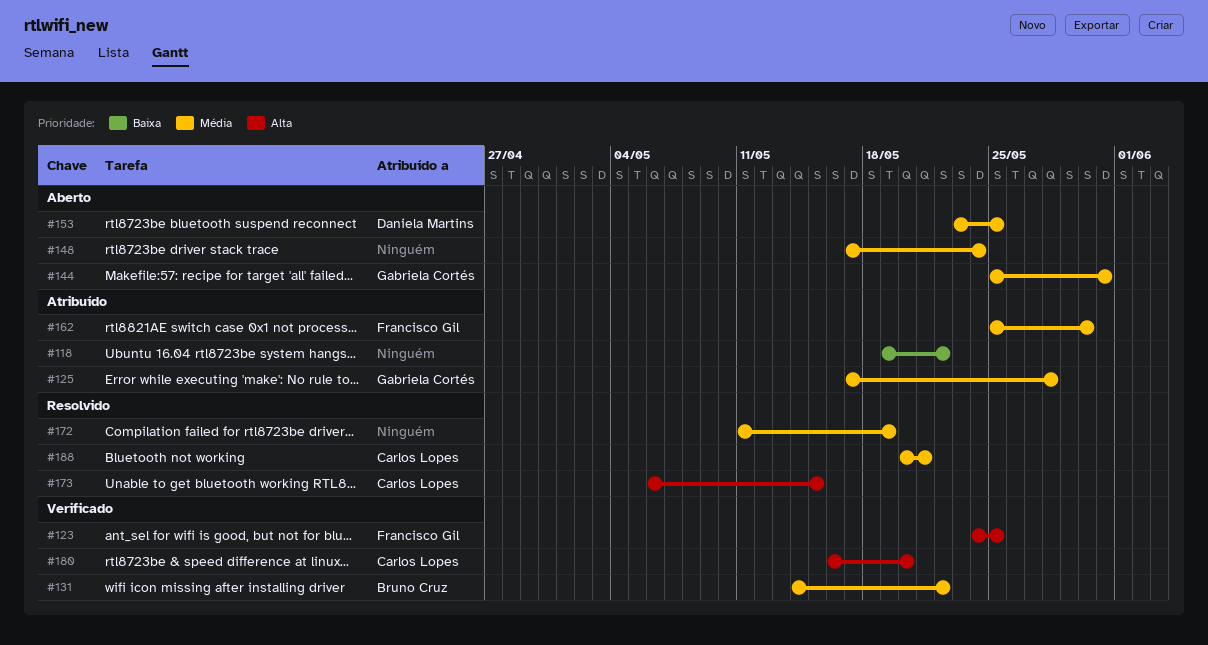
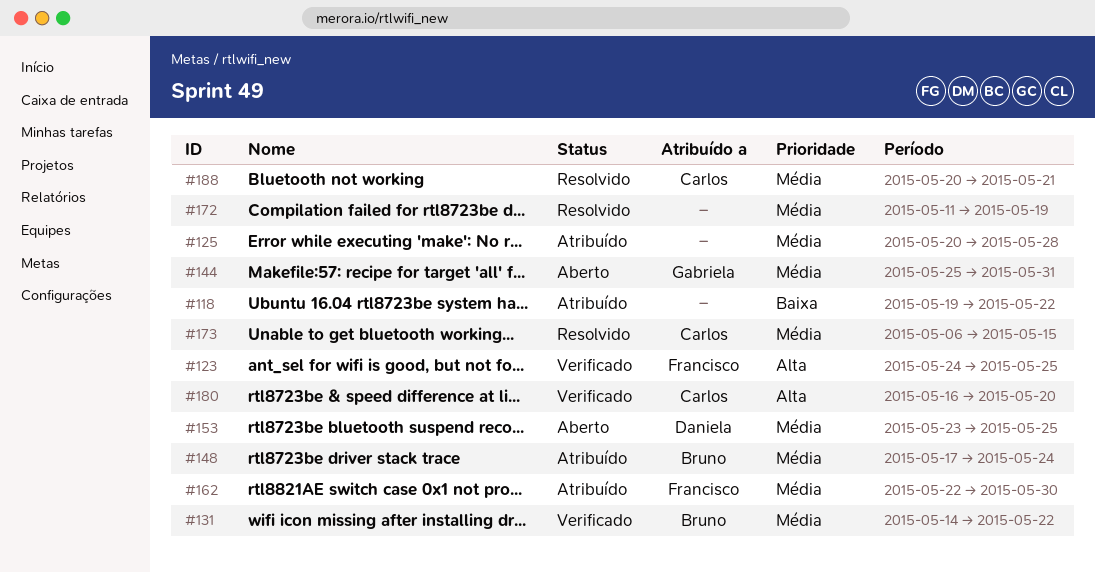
#125, owner: Gabriela Cortés -> none
#125, start: May 17 -> May 20
#148, status: Aberto -> Atribuído
#148, owner: none -> Bruno Cruz
#162, start: May 25 -> May 22
#173, priority: Alta -> Média

